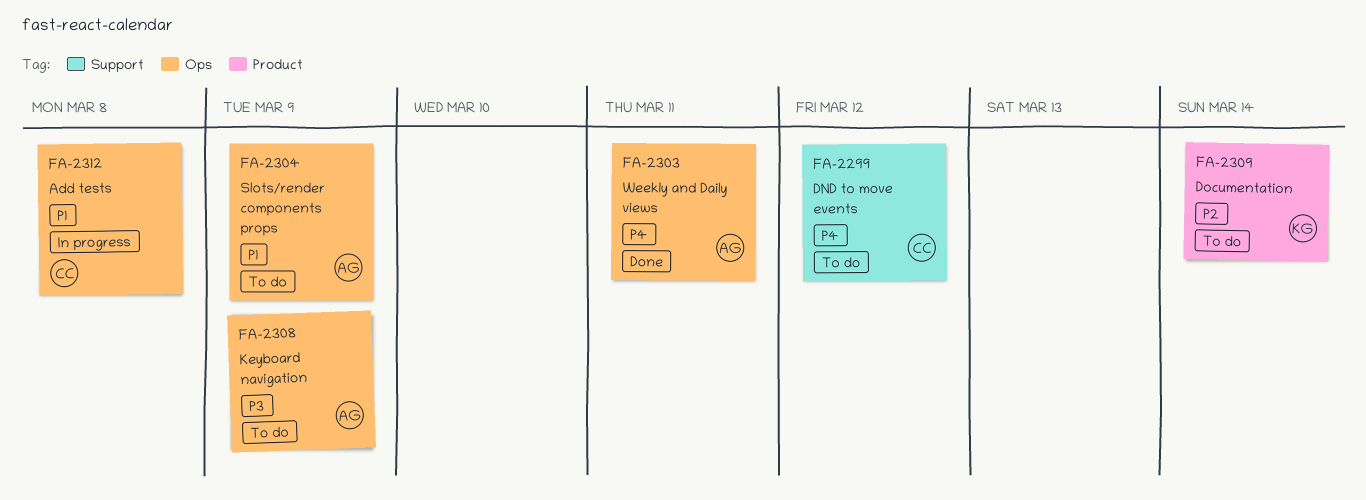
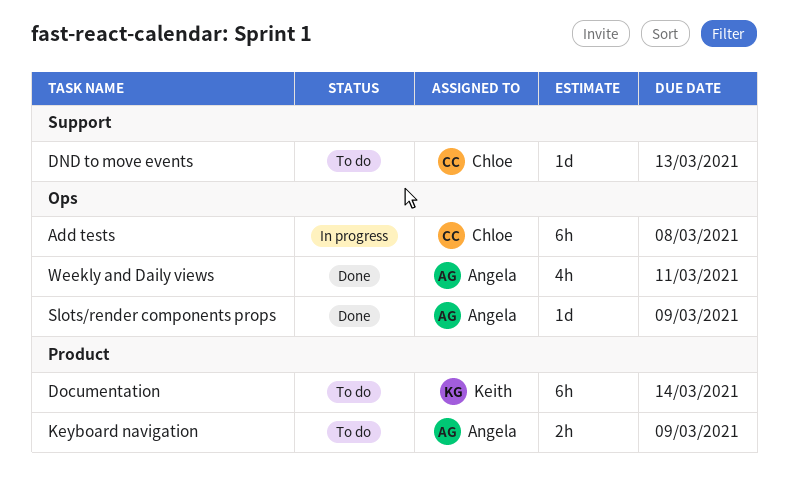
DND to move events, due: Mar 12 -> Mar 13
Keyboard navigation, label: Ops -> Product
Slots/render components props, status: To do -> Done

